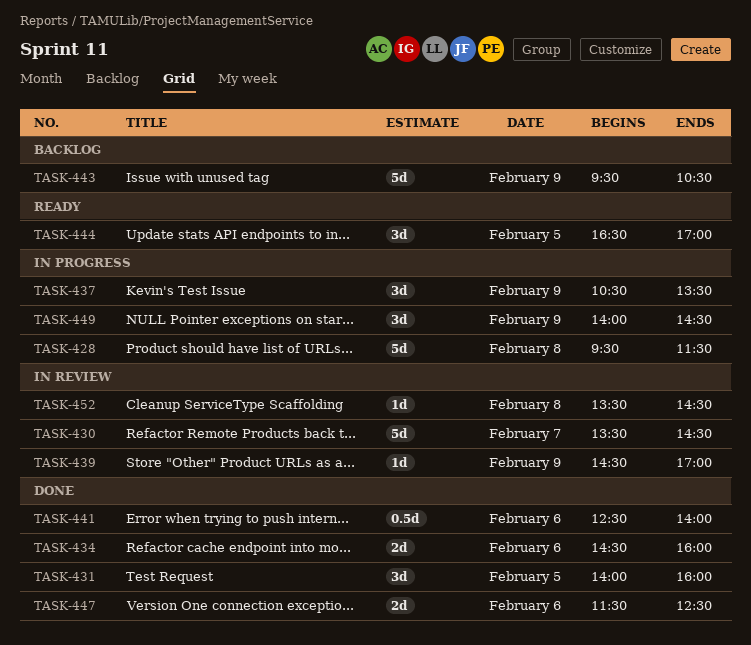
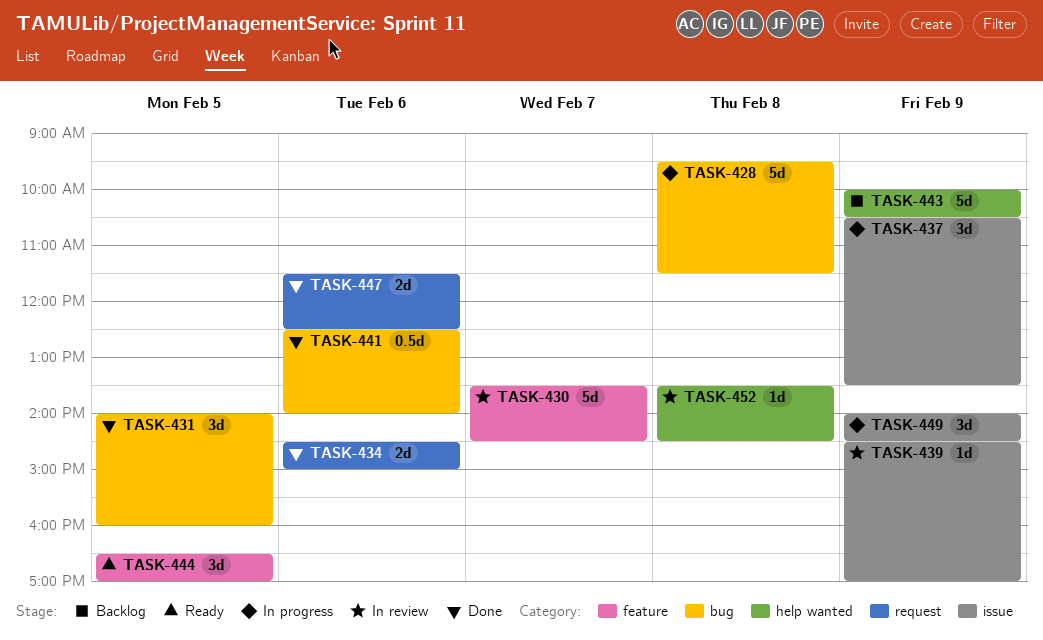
TASK-434, ends: 16:00 -> 15:00
TASK-443, begins: 09:30 -> 10:00

